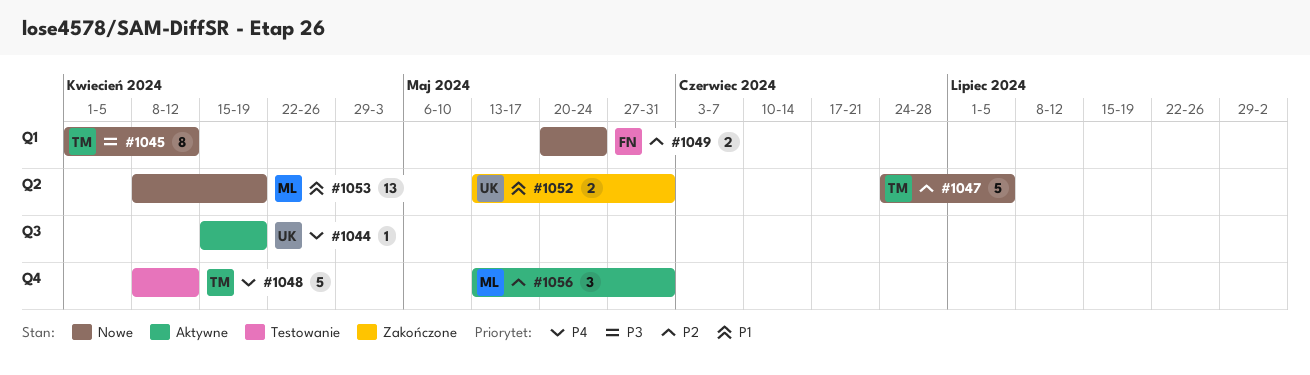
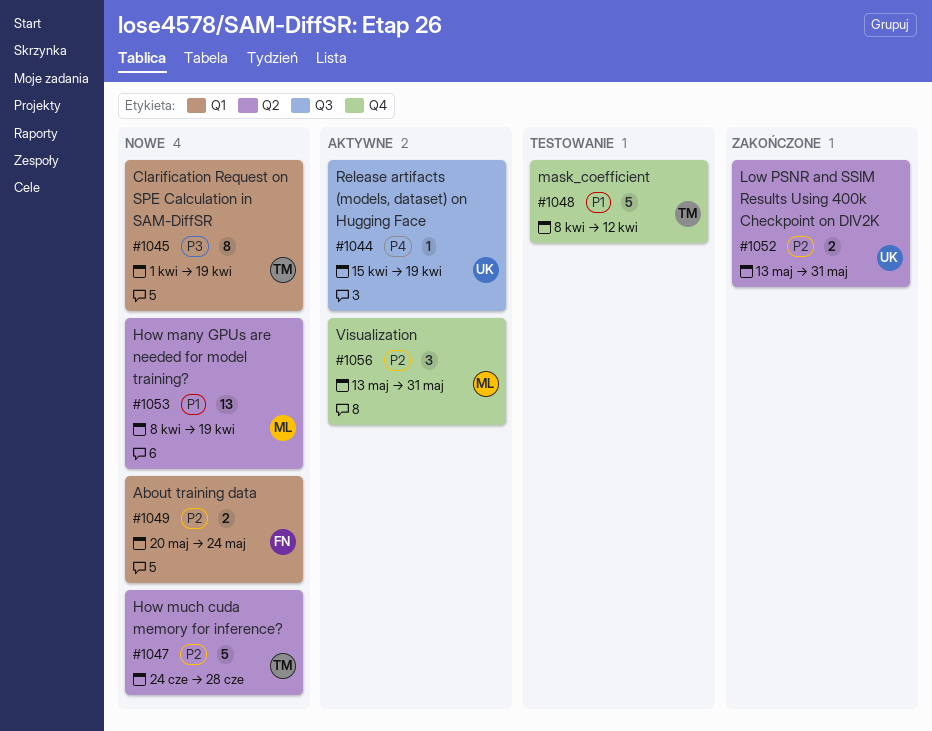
#1045, due: Apr 12 -> Apr 19
#1047, due: Jul 5 -> Jun 28
#1048, priority: P4 -> P1
#1052, priority: P1 -> P2

